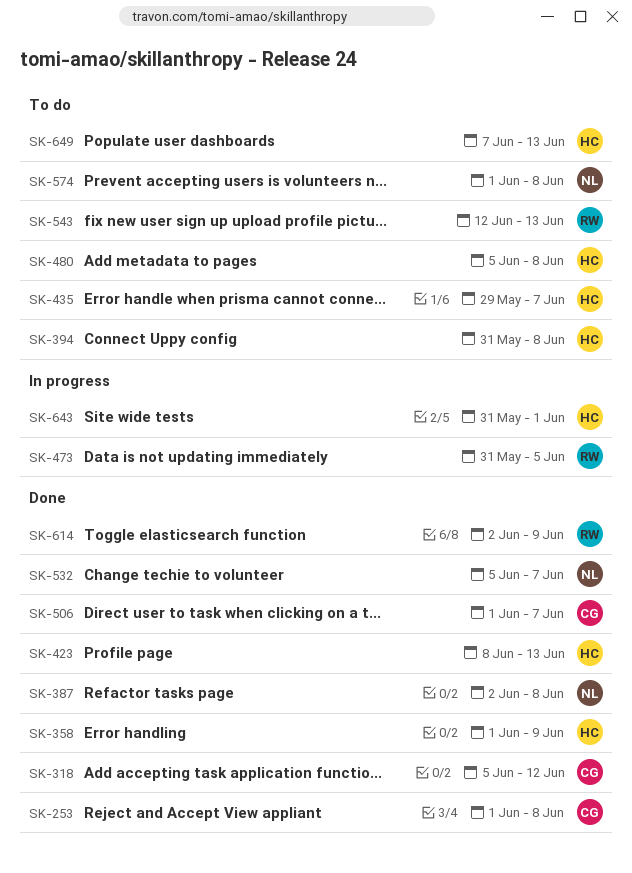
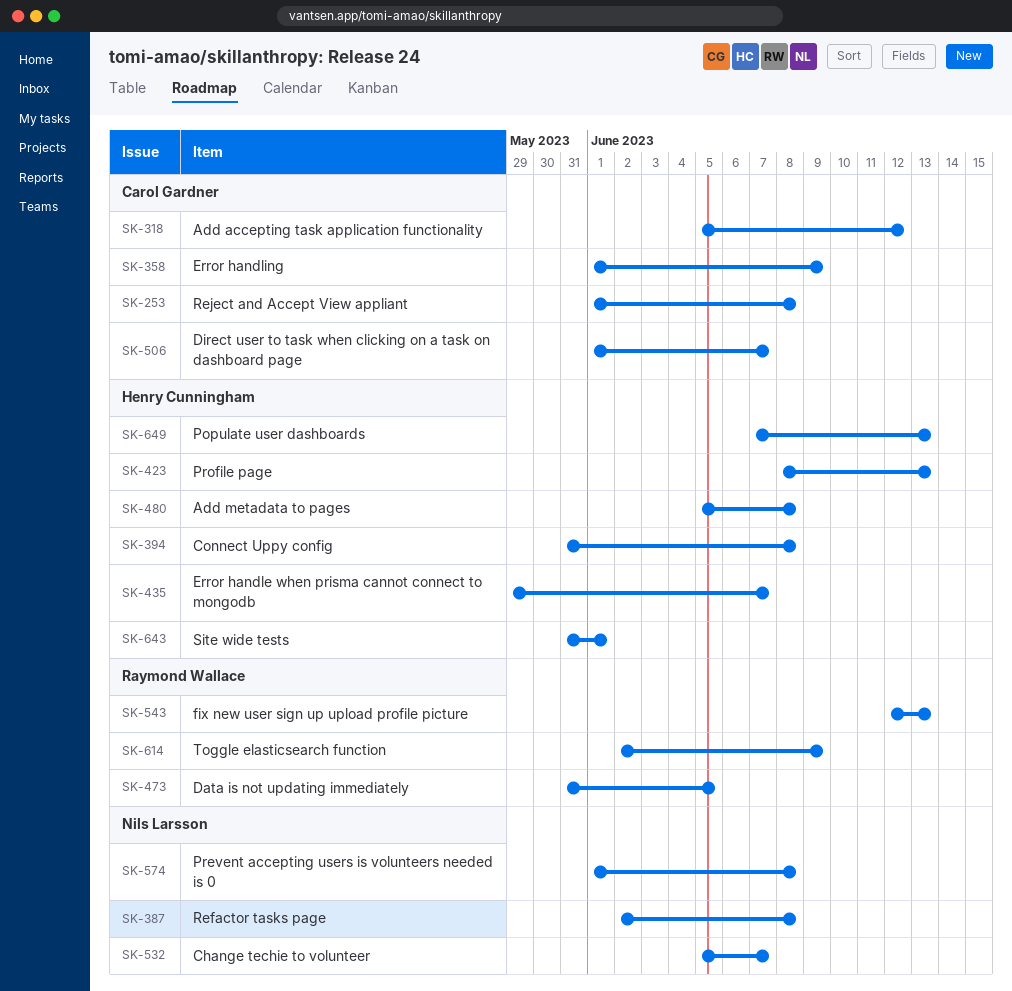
SK-358, owner: Henry Cunningham -> Carol Gardner

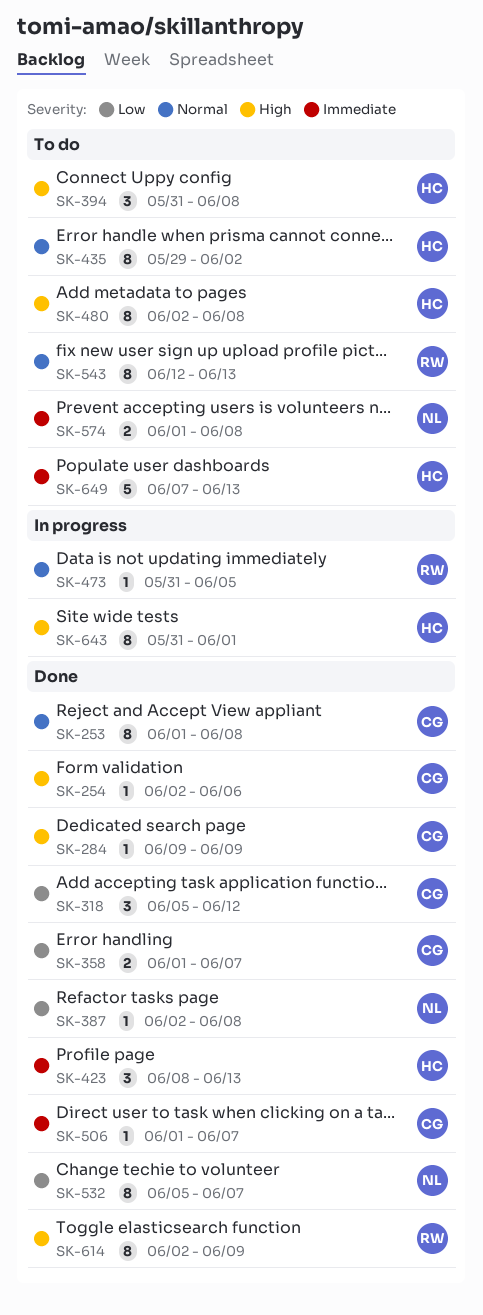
SK-254: none -> present
SK-284: none -> present
SK-358, due: Jun 9 -> Jun 7
SK-435, due: Jun 7 -> Jun 2
SK-480, start: Jun 5 -> Jun 2

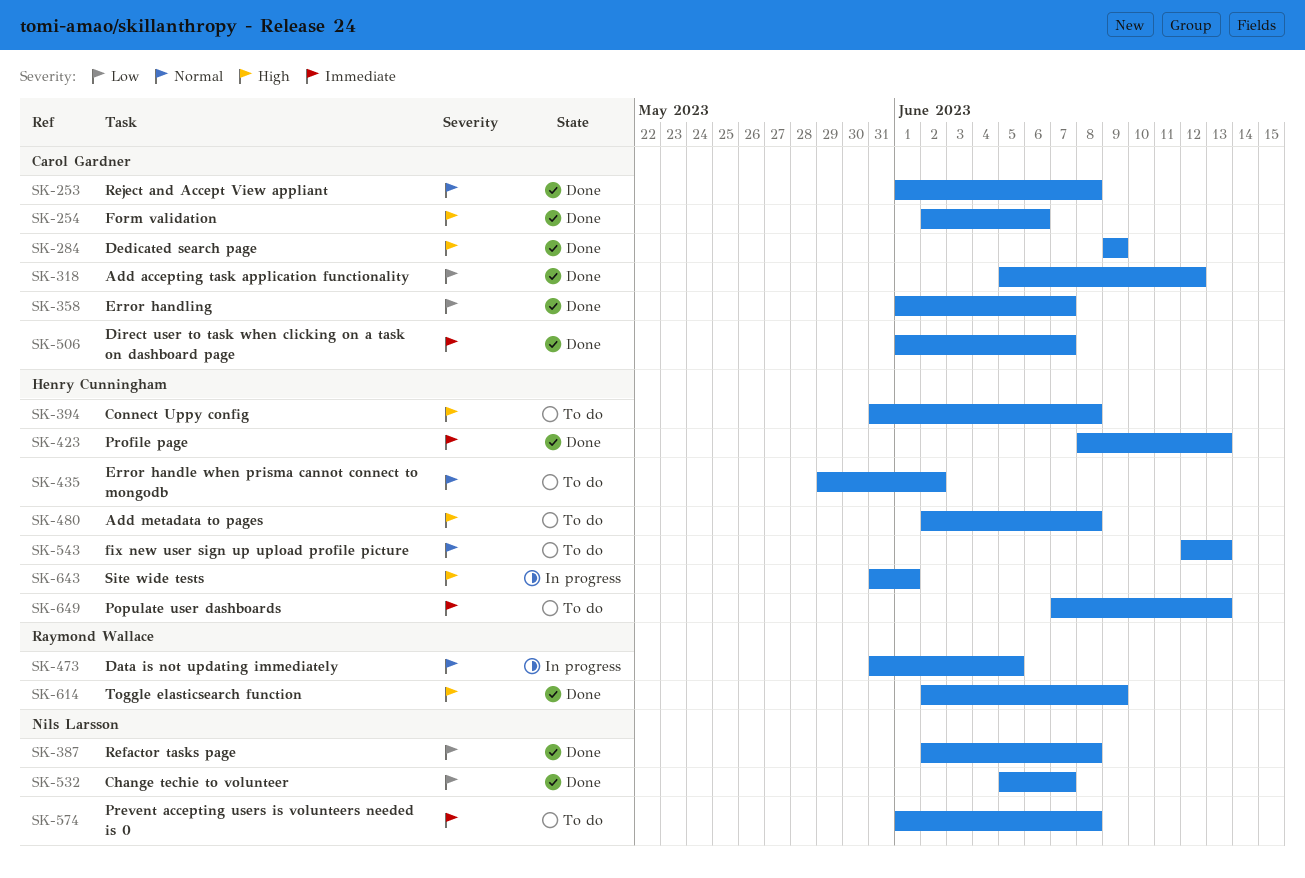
SK-543, owner: Raymond Wallace -> Henry Cunningham

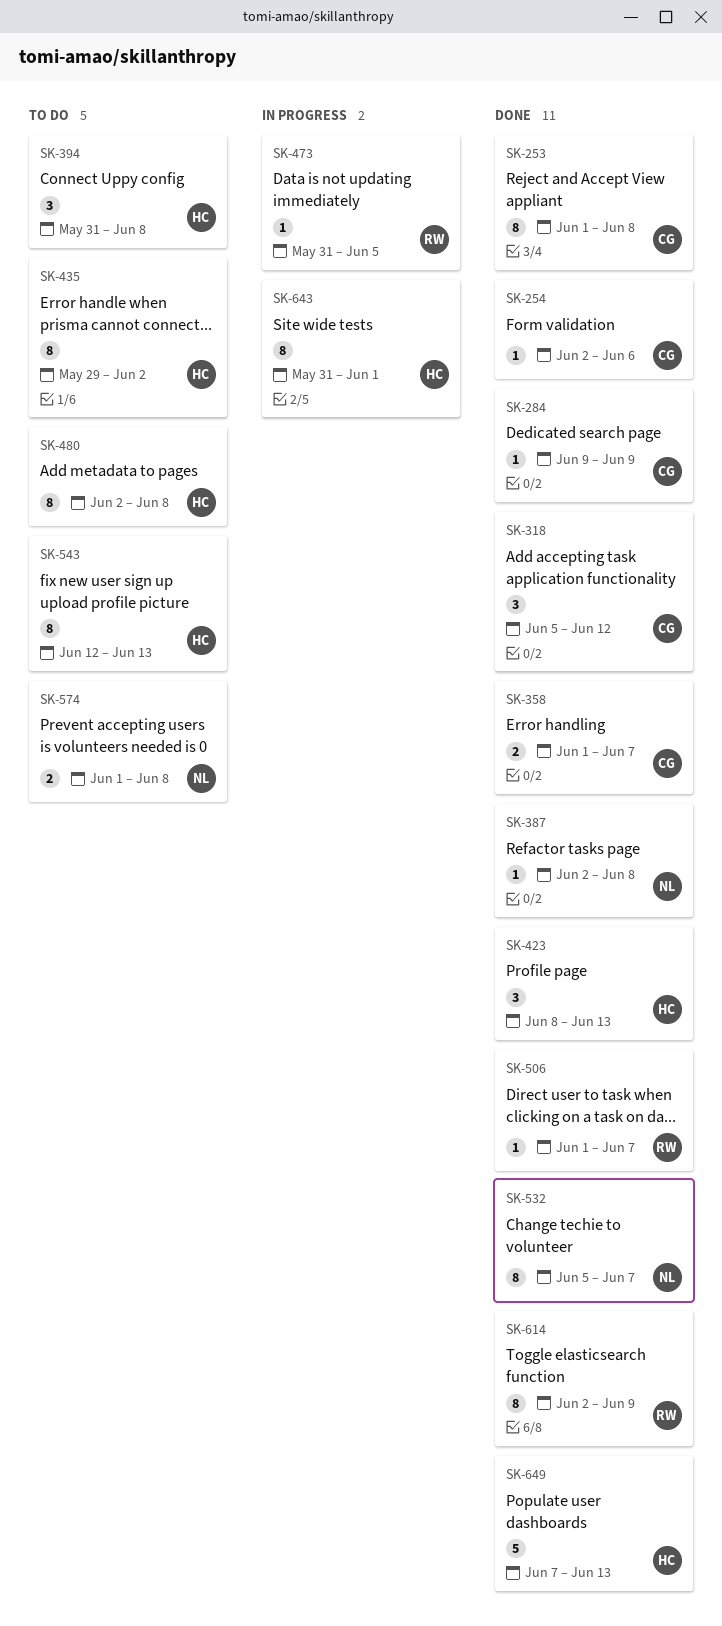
SK-506, owner: Carol Gardner -> Raymond Wallace
SK-649, status: To do -> Done

